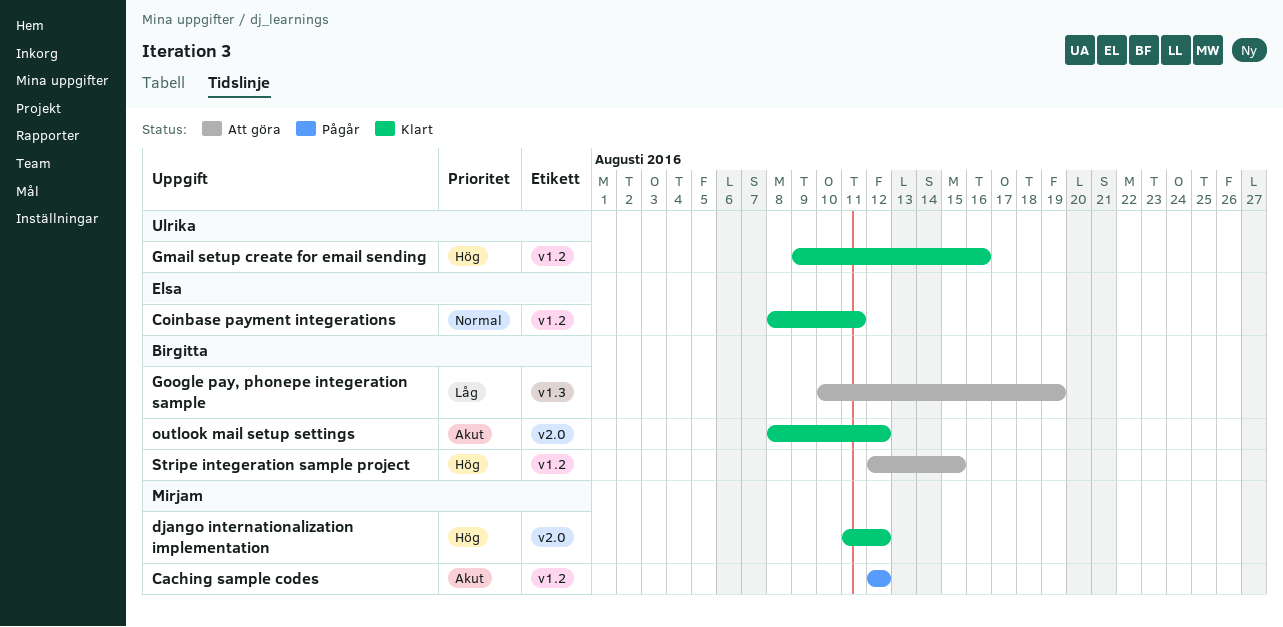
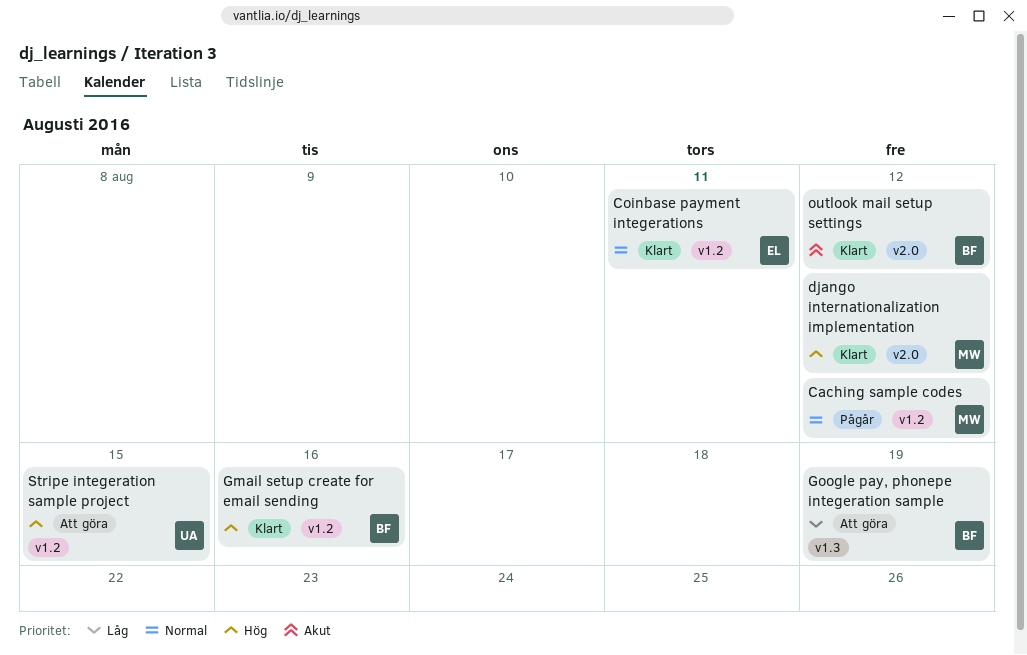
Caching sample codes, priority: Akut -> Normal
Gmail setup create for email sending, owner: Ulrika -> Birgitta
Stripe integeration sample project, owner: Birgitta -> Ulrika

